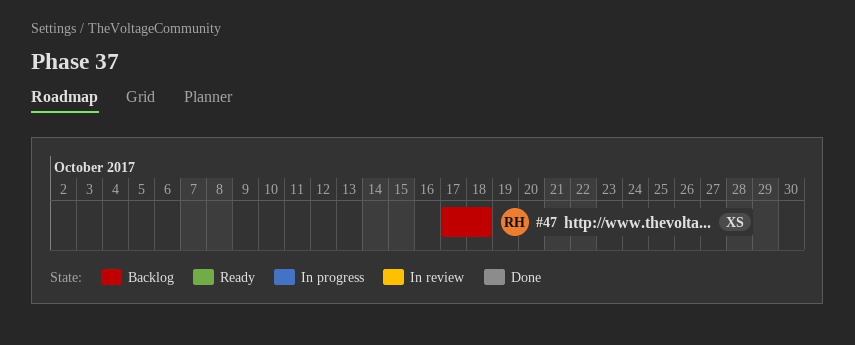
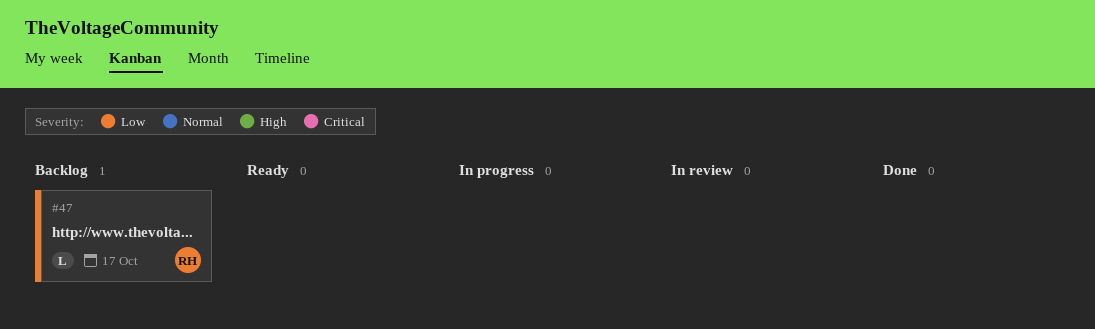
#47, estimate: XS -> L
#47, due: Oct 18 -> Oct 17

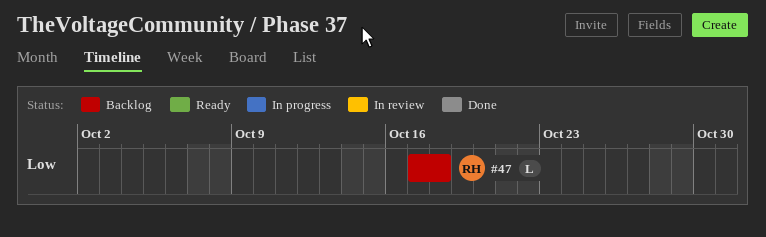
#47, due: Oct 17 -> Oct 18

